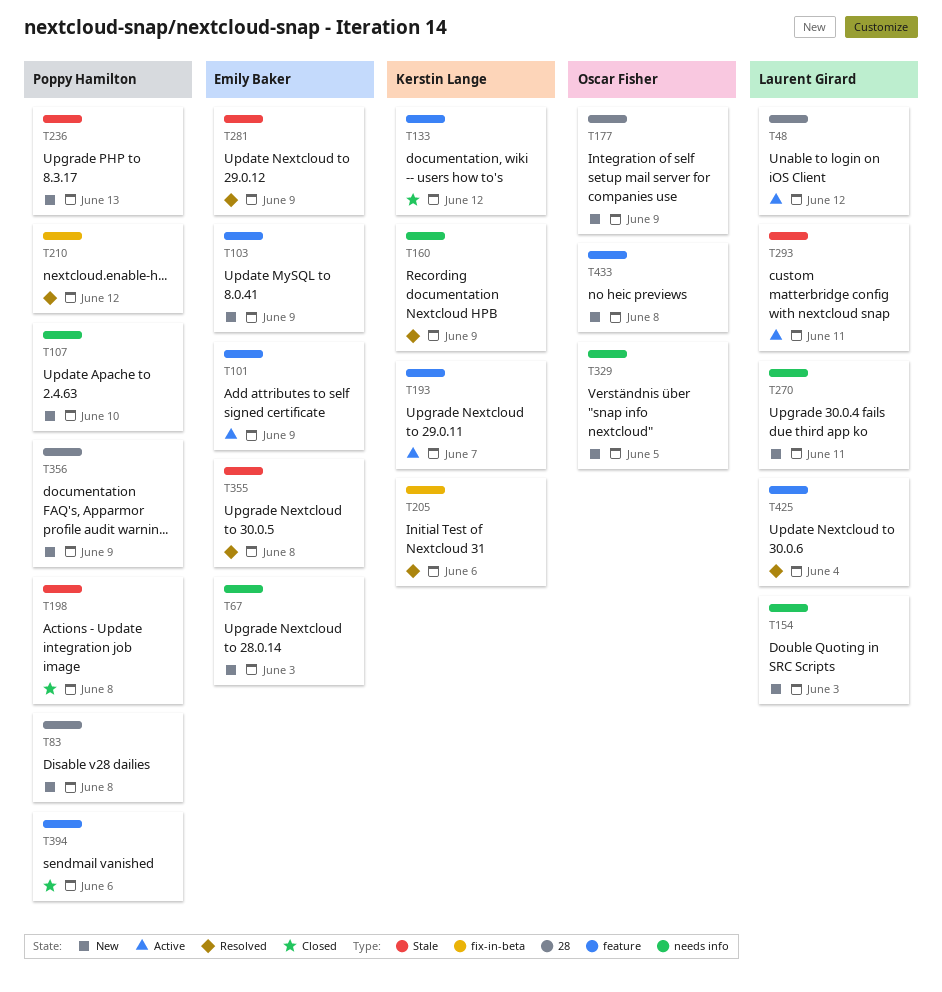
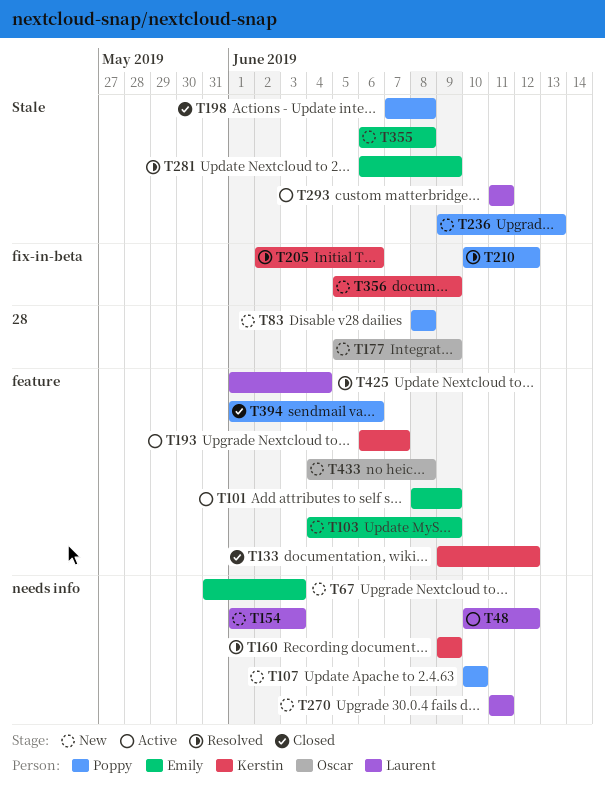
T48, label: 28 -> needs info
T329: present -> none
T355, status: Resolved -> New
T356, owner: Poppy Hamilton -> Kerstin Lange
T356, label: 28 -> fix-in-beta

